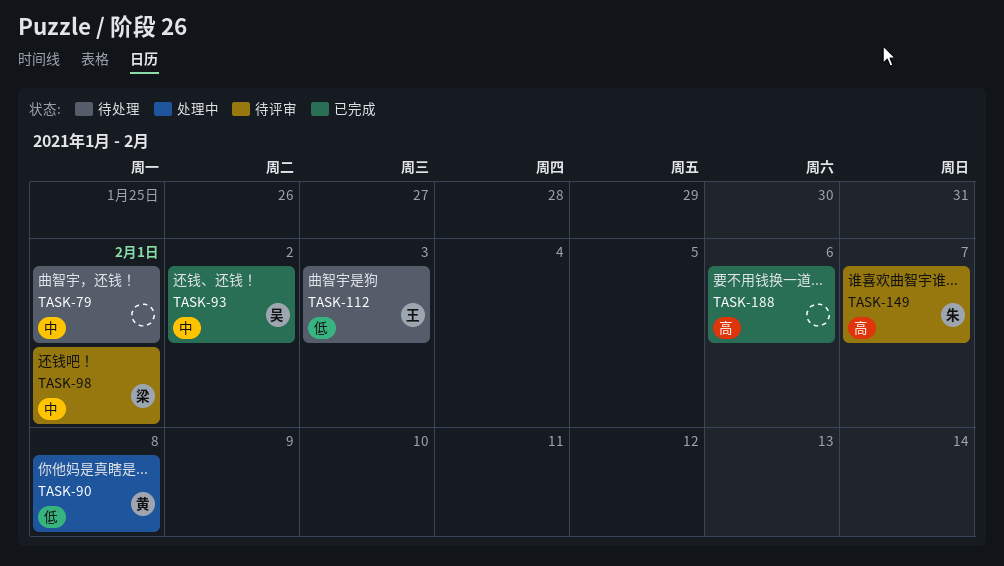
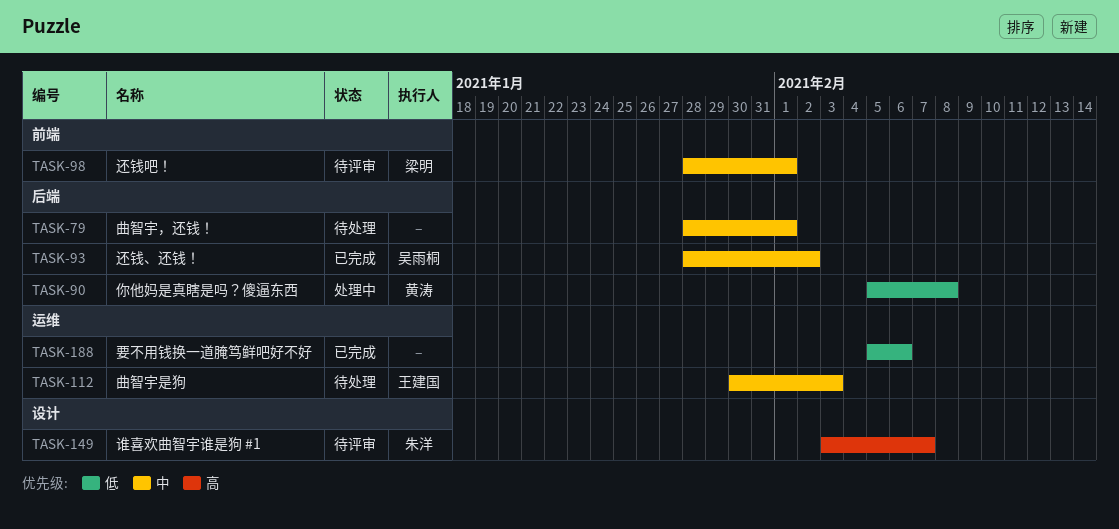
TASK-112, priority: 低 -> 中
TASK-188, priority: 高 -> 低

